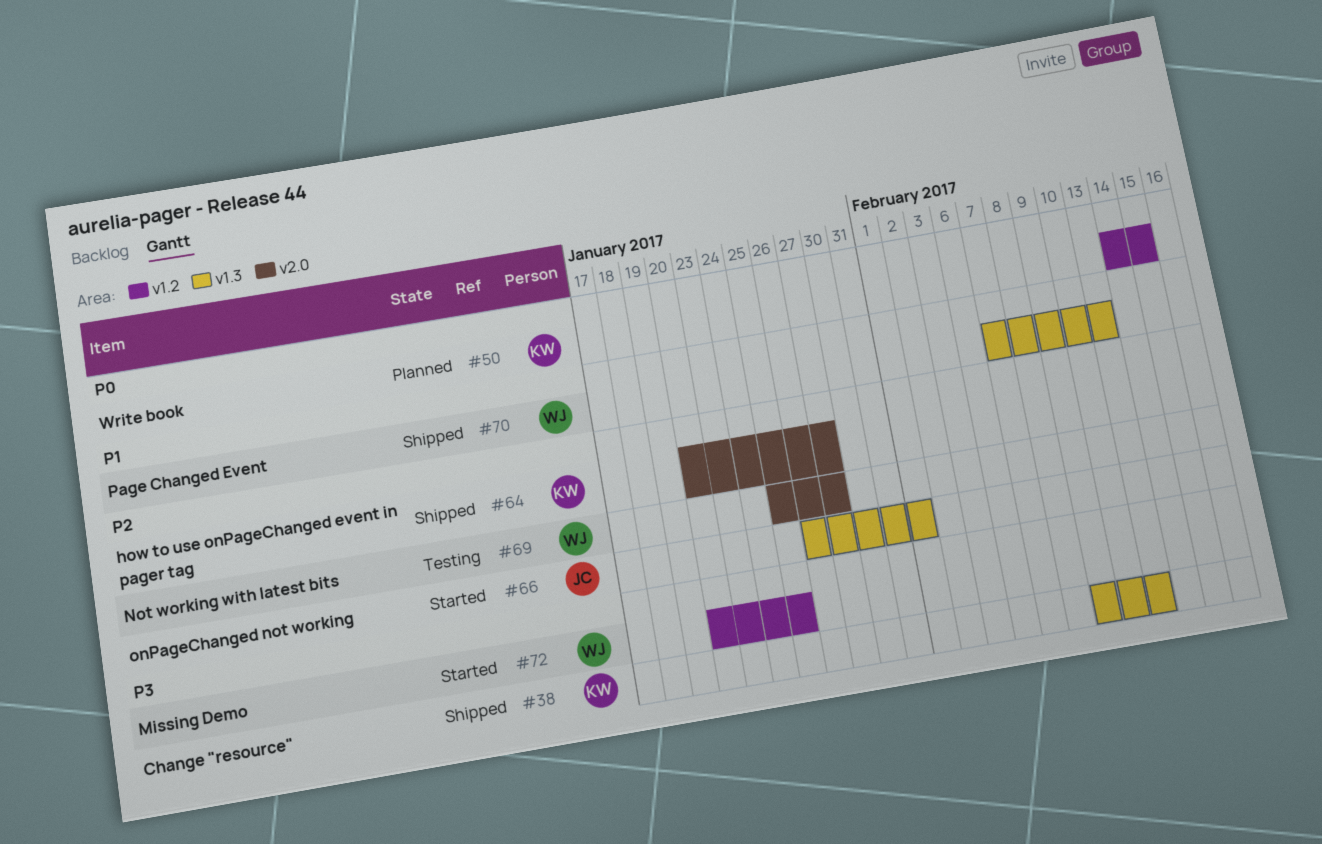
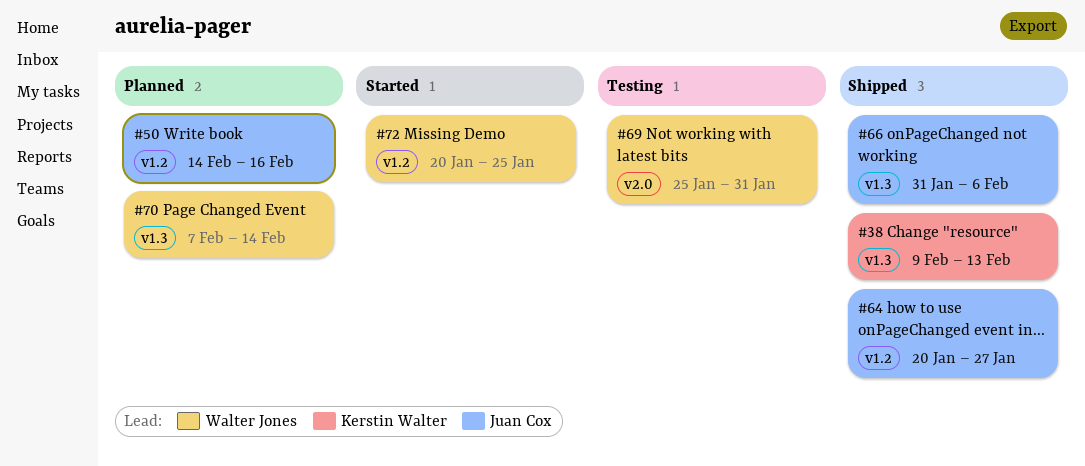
#50, owner: Kerstin Walter -> Juan Cox
#50, due: Feb 15 -> Feb 16
#64, owner: Kerstin Walter -> Juan Cox
#64, label: v2.0 -> v1.2
#66, status: Started -> Shipped
#66, start: Jan 26 -> Jan 31
#66, due: Feb 1 -> Feb 6
#69, due: Jan 27 -> Jan 31
#70, status: Shipped -> Planned
#70, due: Feb 13 -> Feb 14

